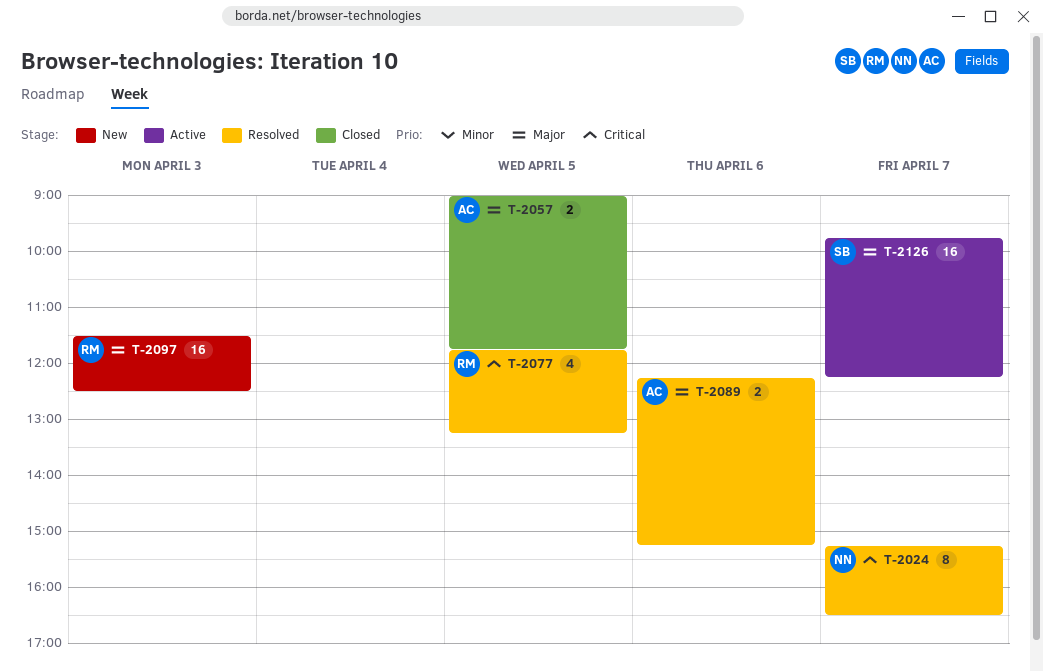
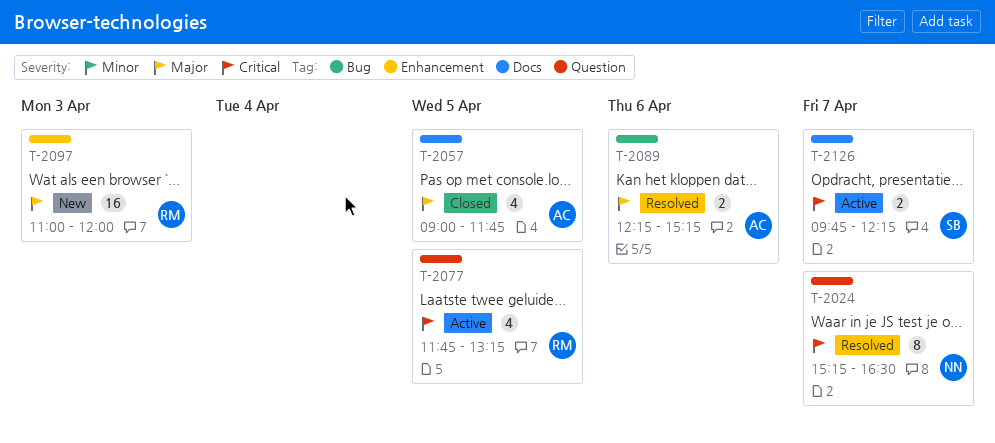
T-2057, estimate: 2 -> 4
T-2077, status: Resolved -> Active
T-2097, begins: 11:30 -> 11:00
T-2097, ends: 12:30 -> 12:00
T-2126, priority: Major -> Critical
T-2126, estimate: 16 -> 2

